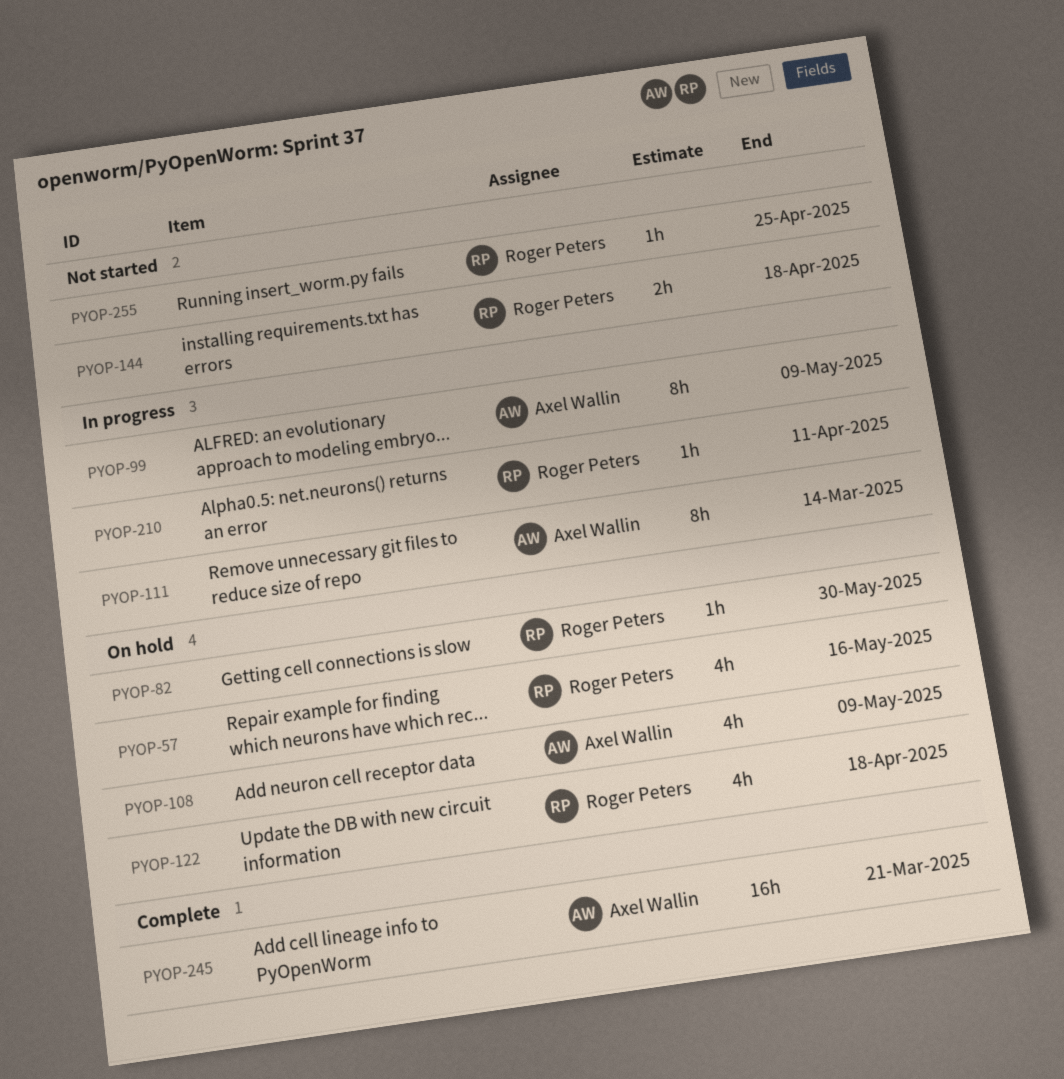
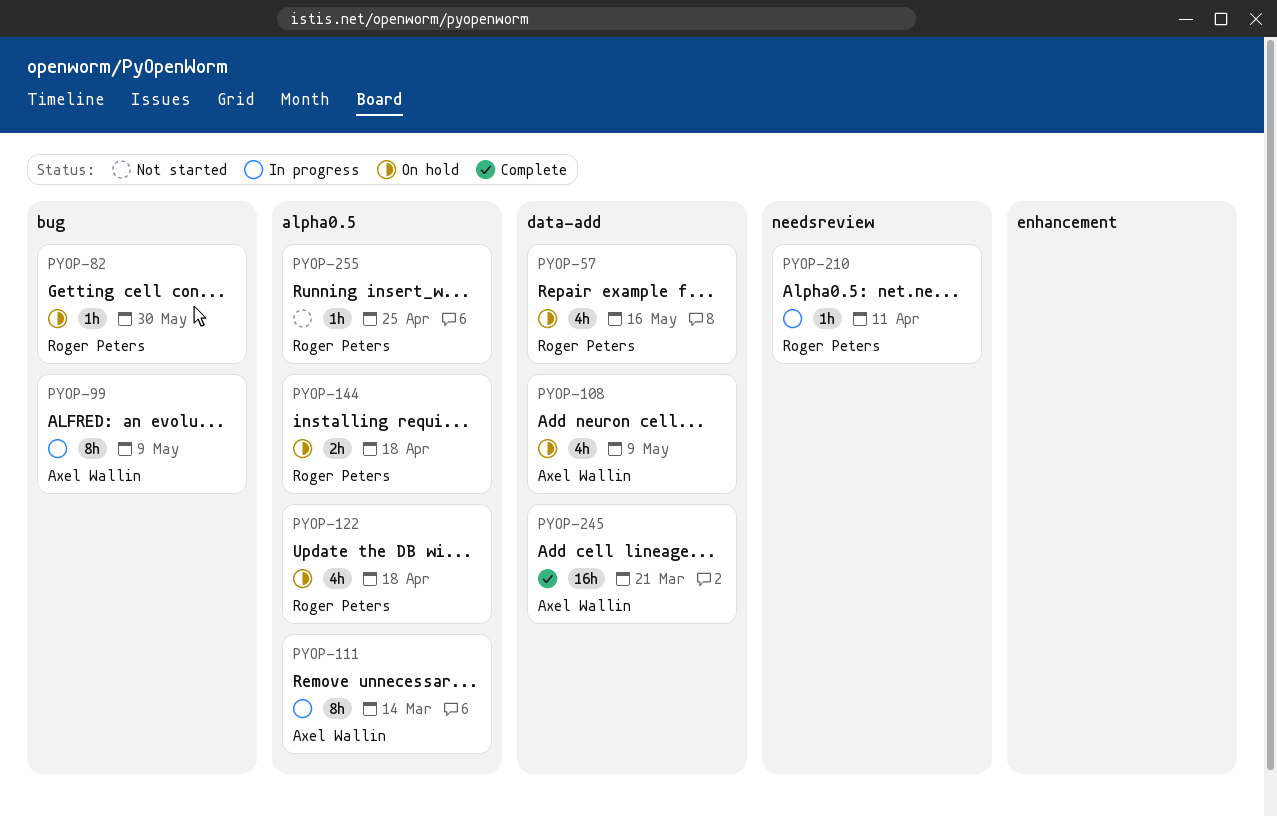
PYOP-144, status: Not started -> On hold

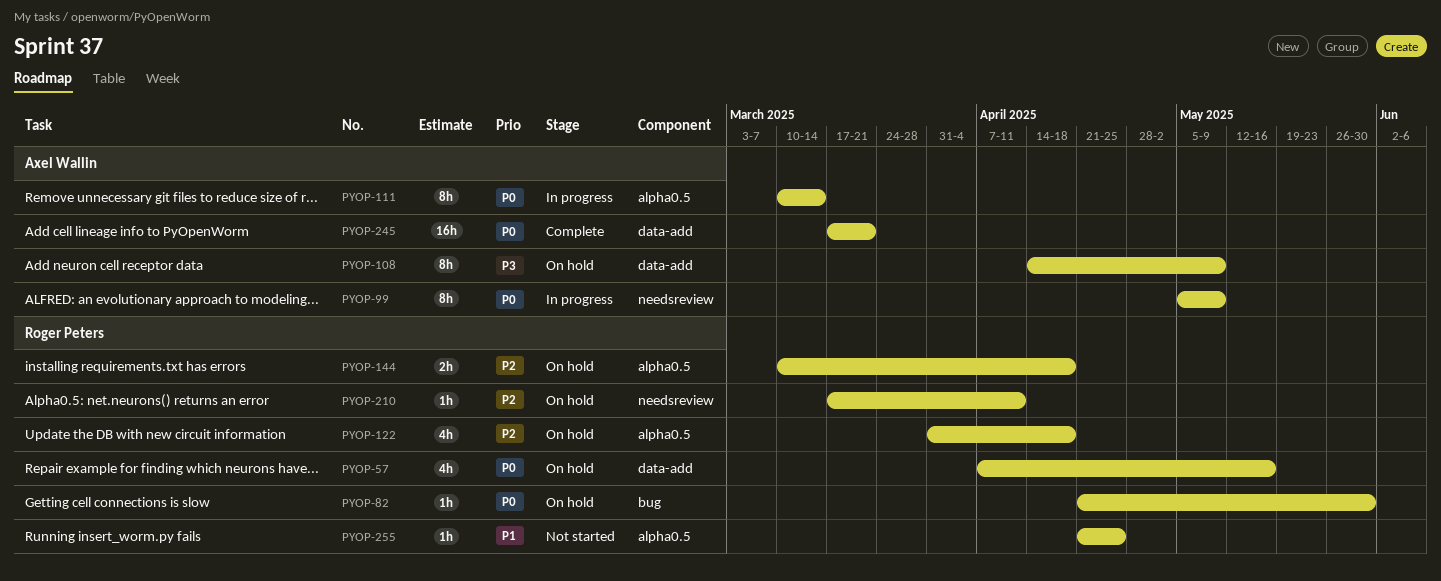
PYOP-99, label: bug -> needsreview
PYOP-108, estimate: 4h -> 8h
PYOP-210, status: In progress -> On hold

